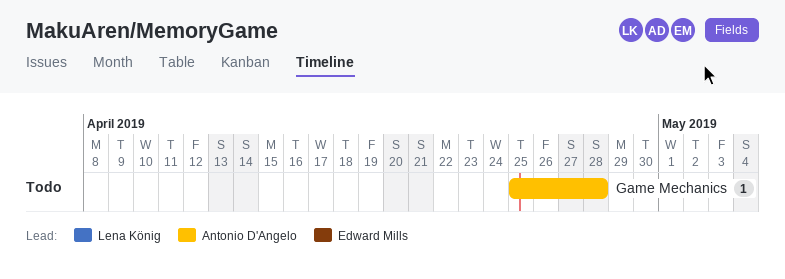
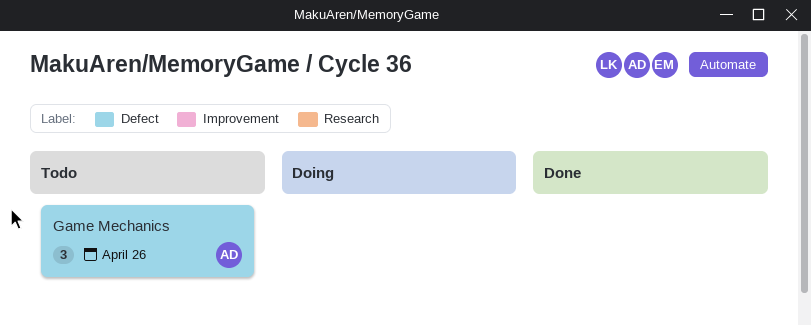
Game Mechanics, estimate: 1 -> 3
Game Mechanics, due: Apr 28 -> Apr 26

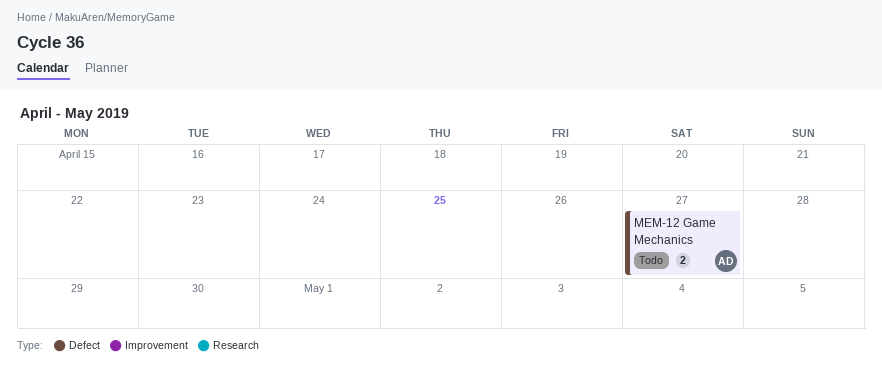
Game Mechanics, estimate: 3 -> 2
Game Mechanics, due: Apr 26 -> Apr 27

